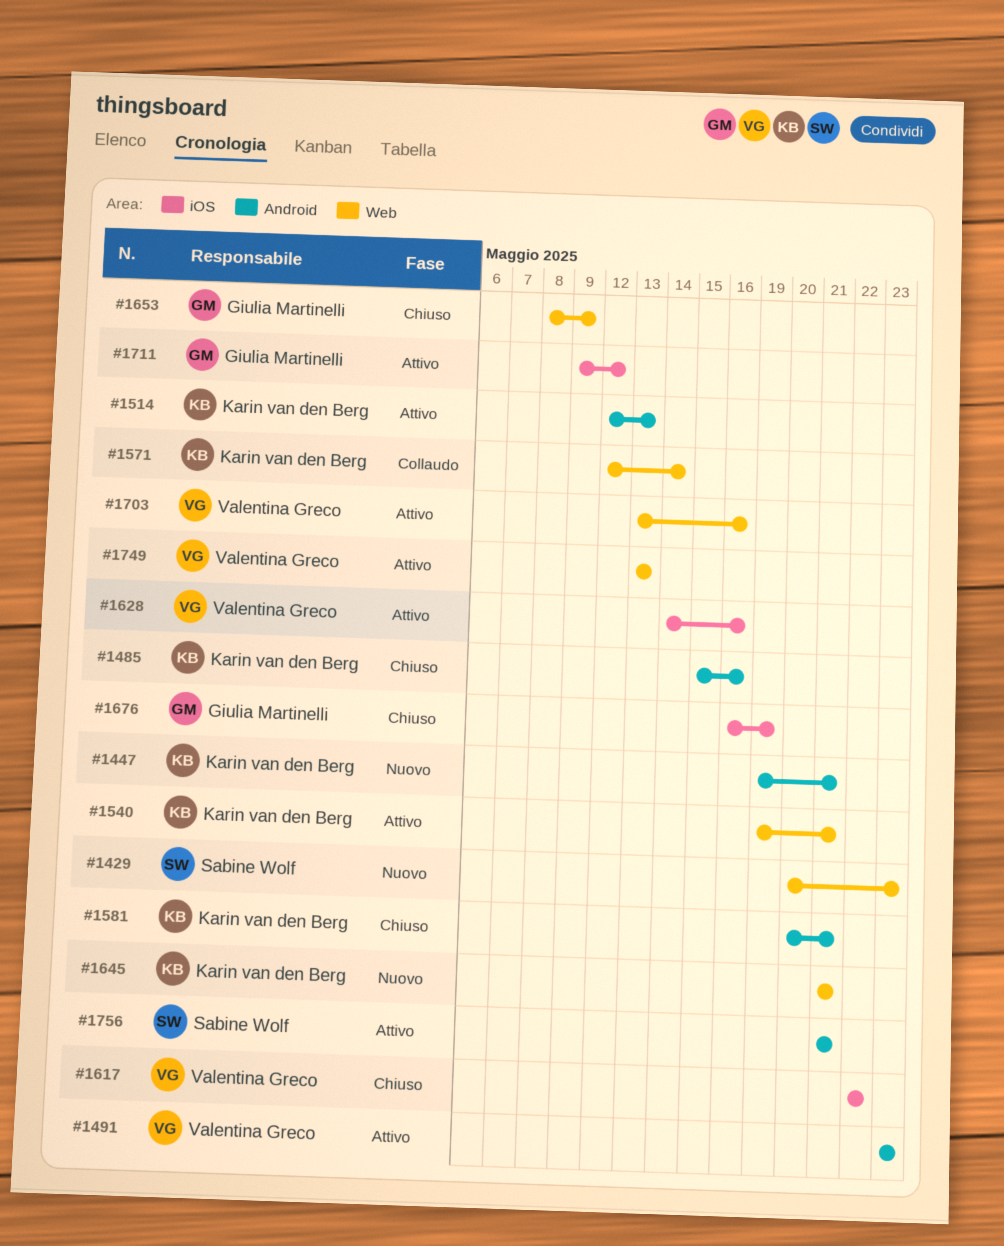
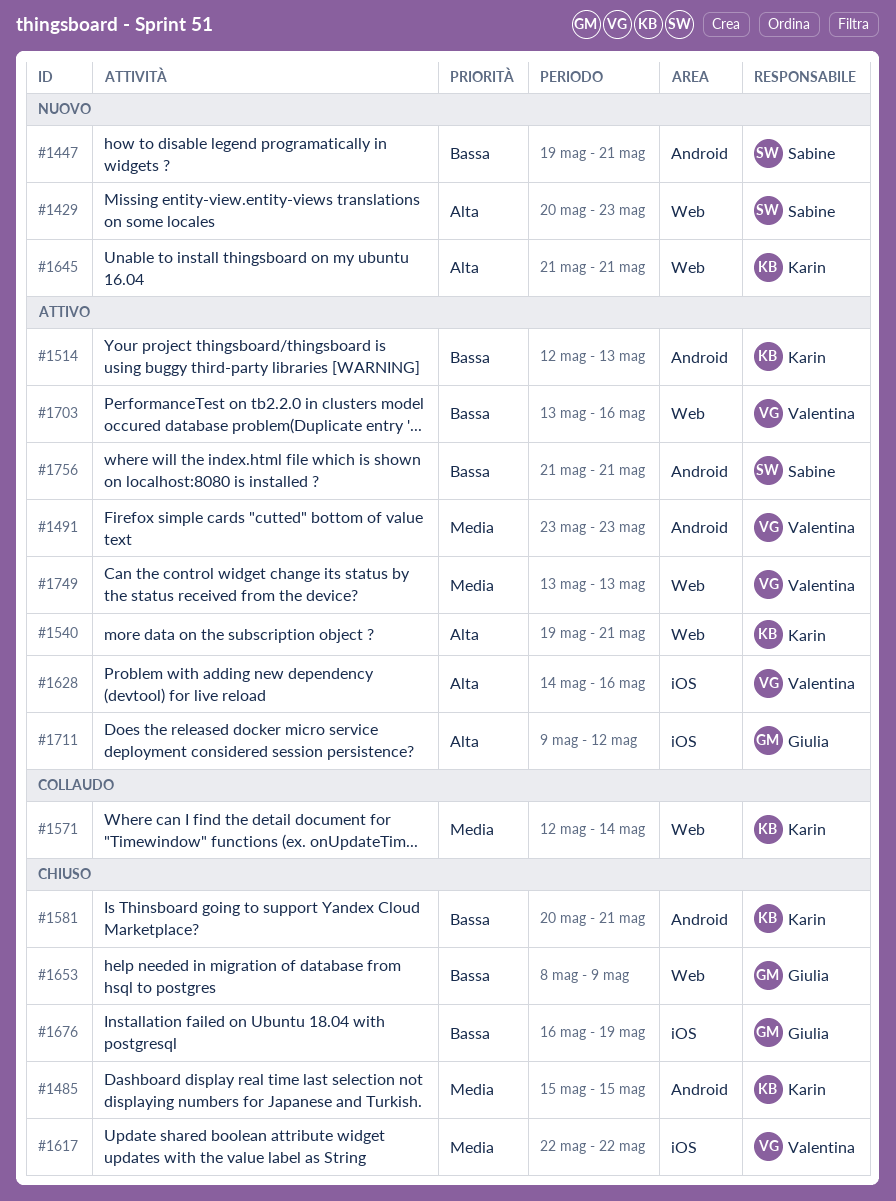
#1447, owner: Karin van den Berg -> Sabine Wolf
#1485, due: May 16 -> May 15

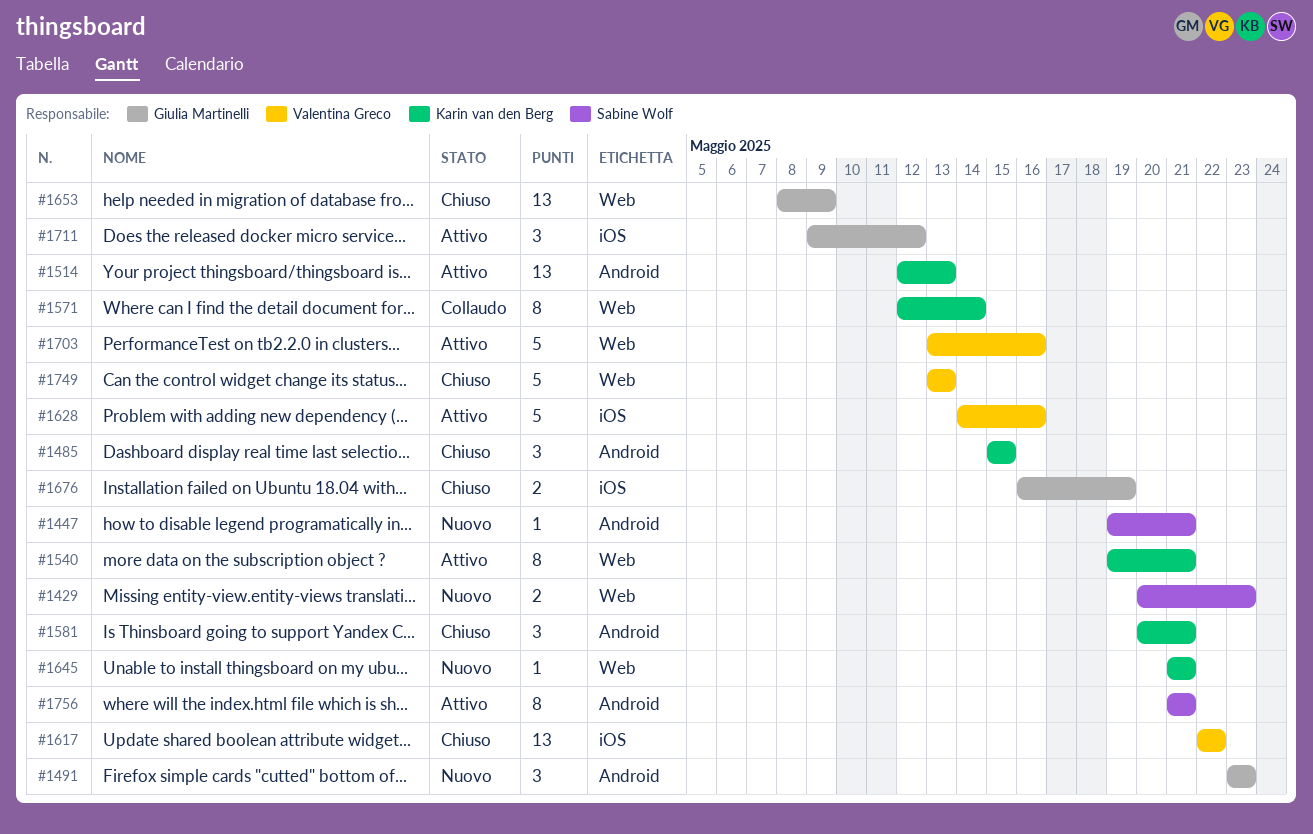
#1491, status: Attivo -> Nuovo
#1491, owner: Valentina Greco -> Giulia Martinelli
#1749, status: Attivo -> Chiuso

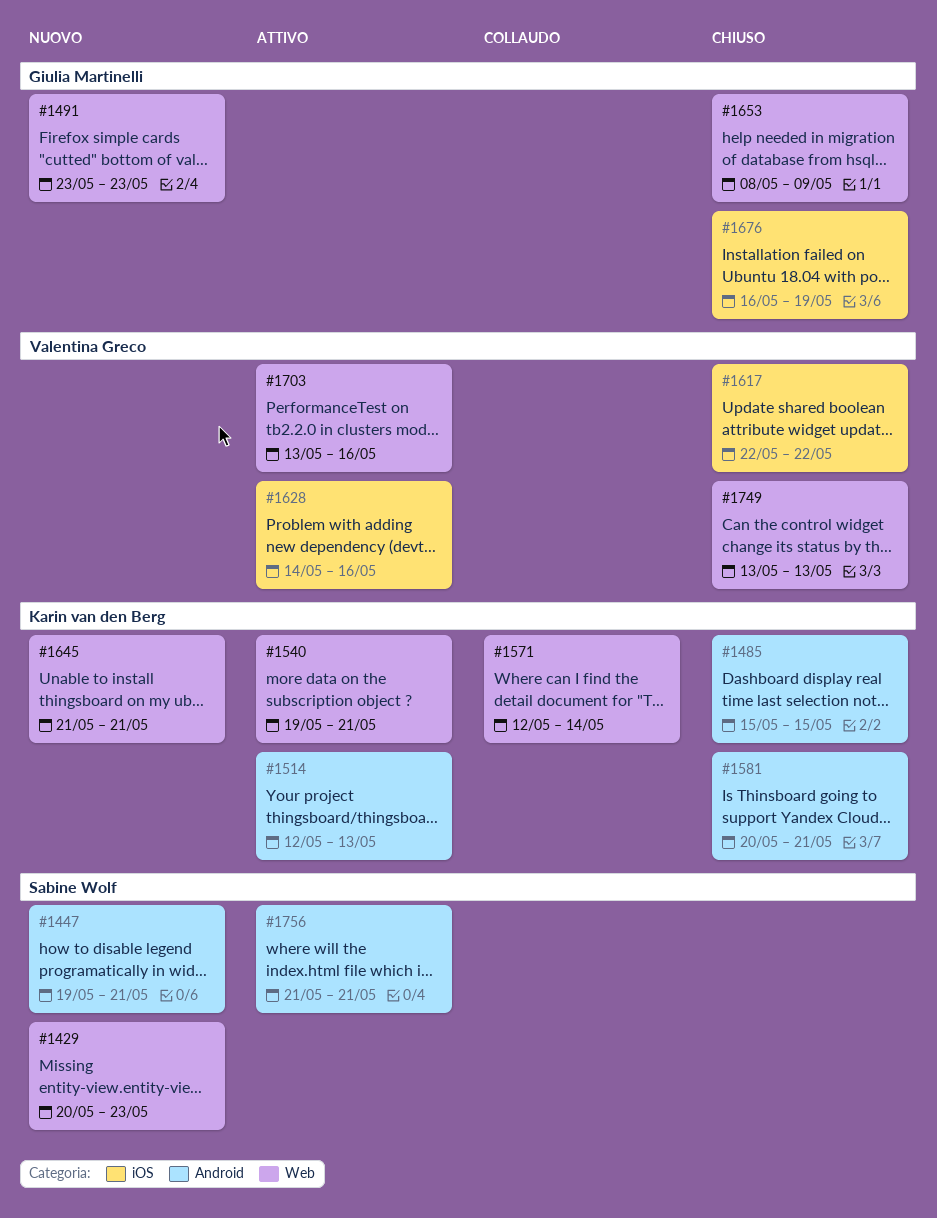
#1491, label: Android -> Web
#1711: present -> none

